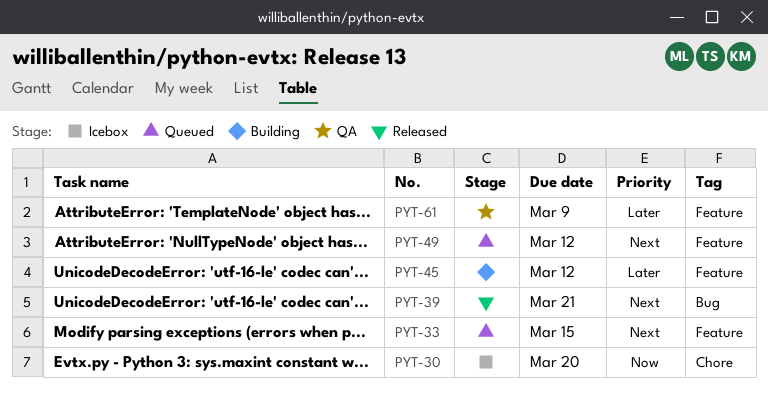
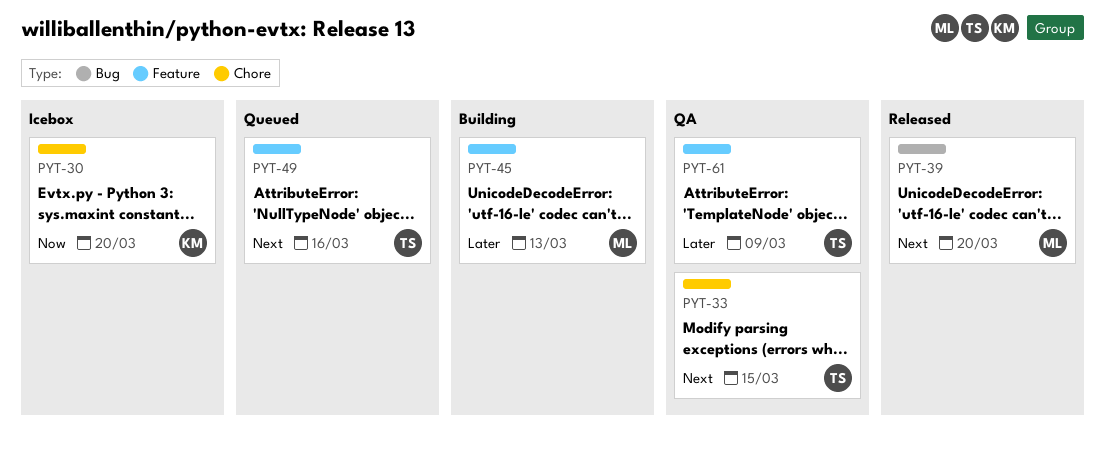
PYT-33, status: Queued -> QA
PYT-33, label: Feature -> Chore
PYT-39, due: Mar 21 -> Mar 20
PYT-45, due: Mar 12 -> Mar 13
PYT-49, due: Mar 12 -> Mar 16

